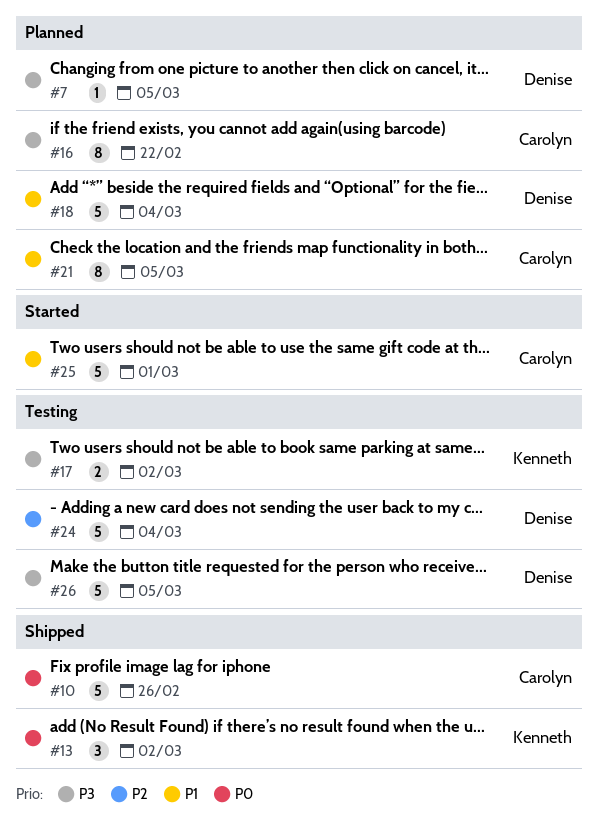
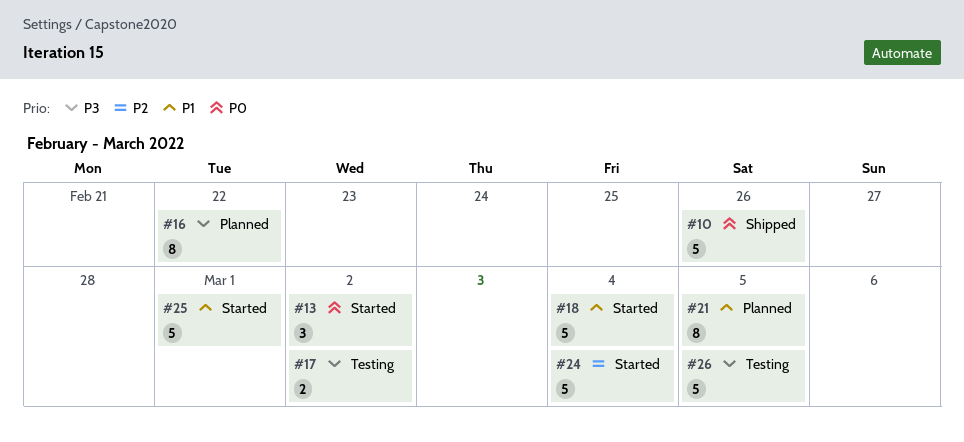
#7: present -> none
#13, status: Shipped -> Started
#18, status: Planned -> Started
#24, status: Testing -> Started

